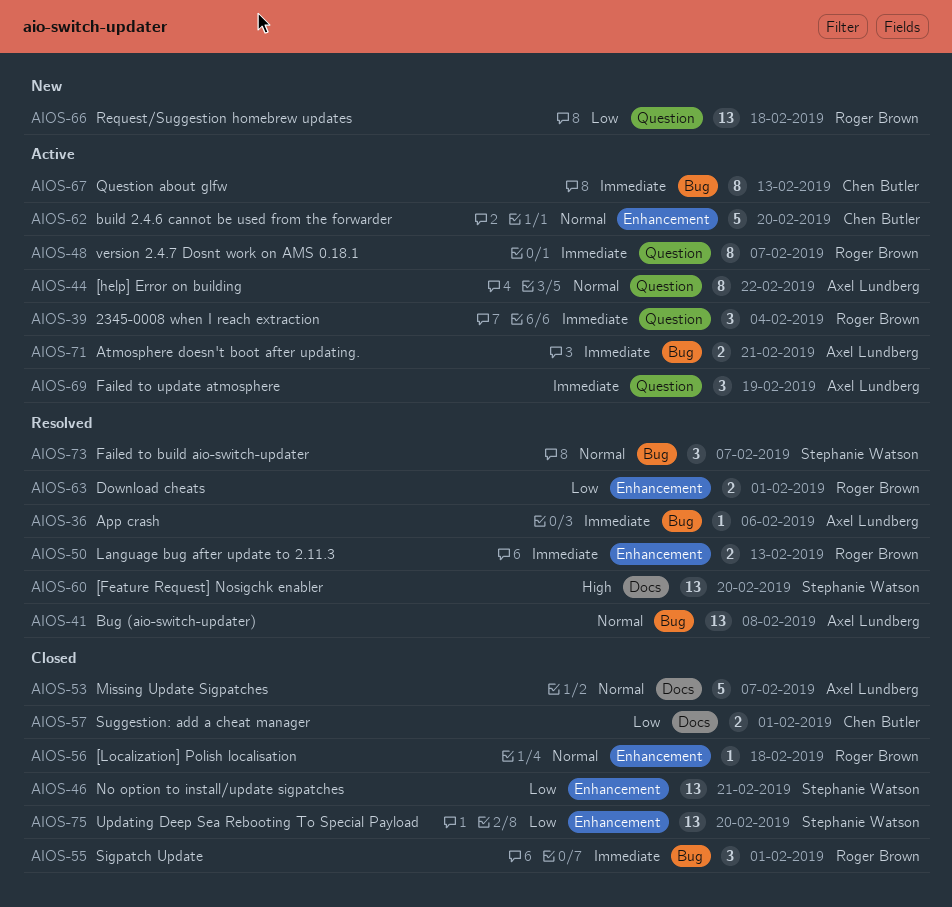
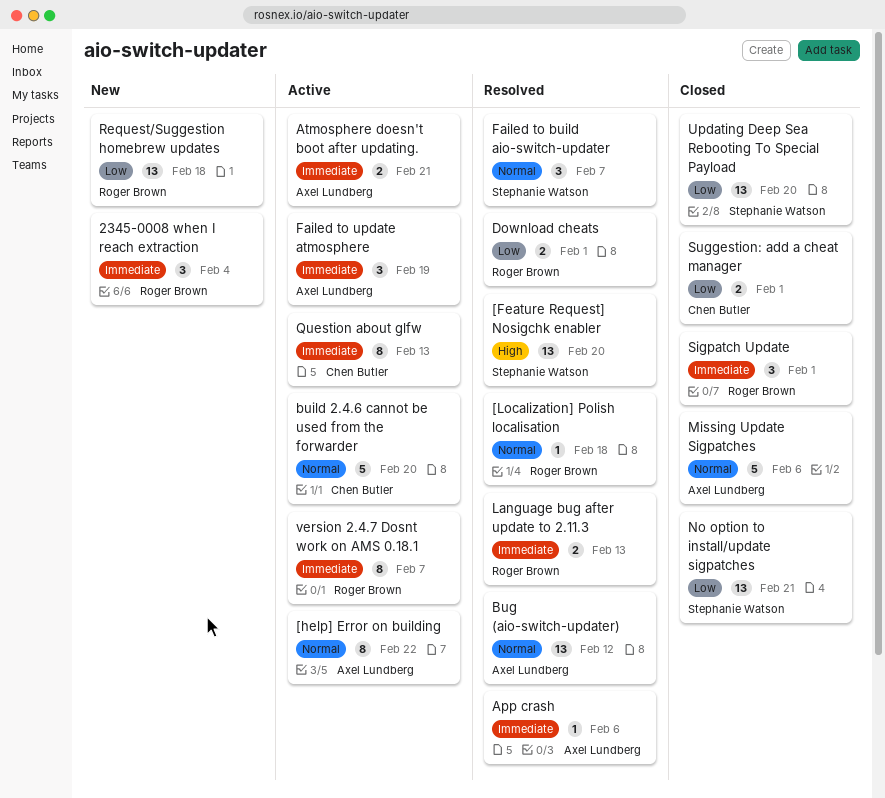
2345-0008 when I reach extraction, status: Active -> New
[Localization] Polish localisation, status: Closed -> Resolved
Bug (aio-switch-updater), due: Feb 8 -> Feb 12
Missing Update Sigpatches, due: Feb 7 -> Feb 6

